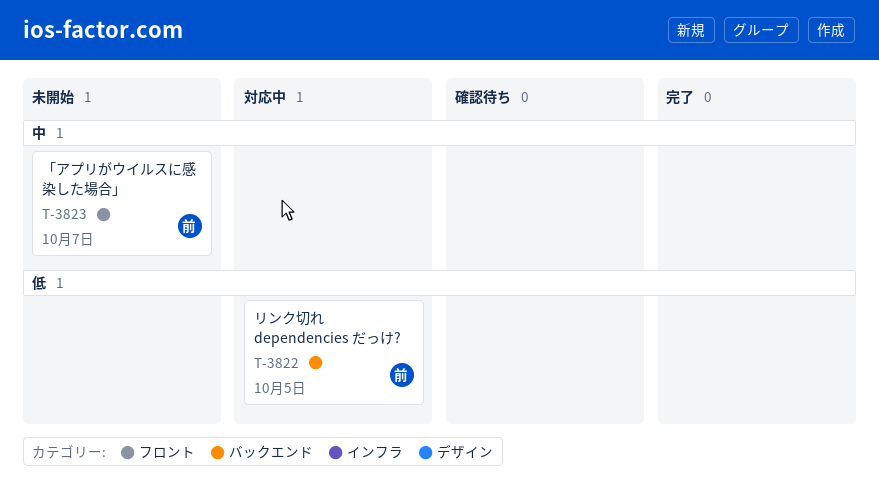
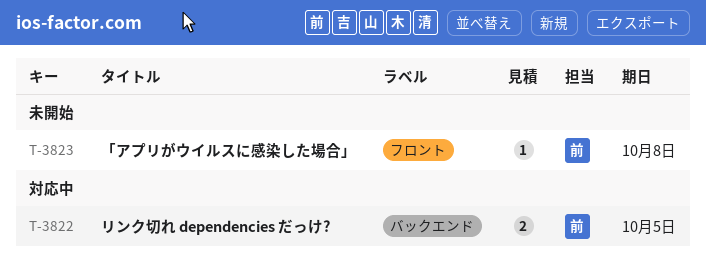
T-3823, due: Oct 7 -> Oct 8

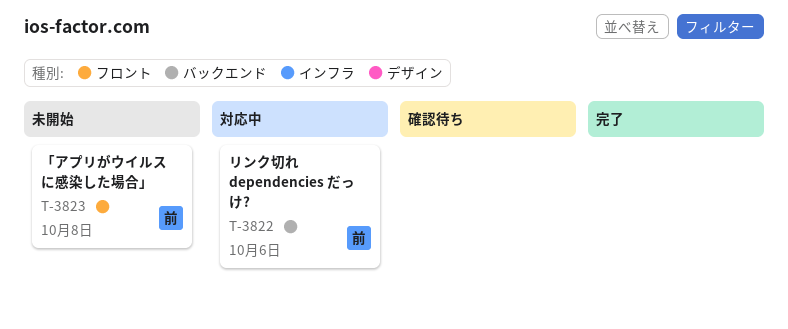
T-3822, due: Oct 5 -> Oct 6

